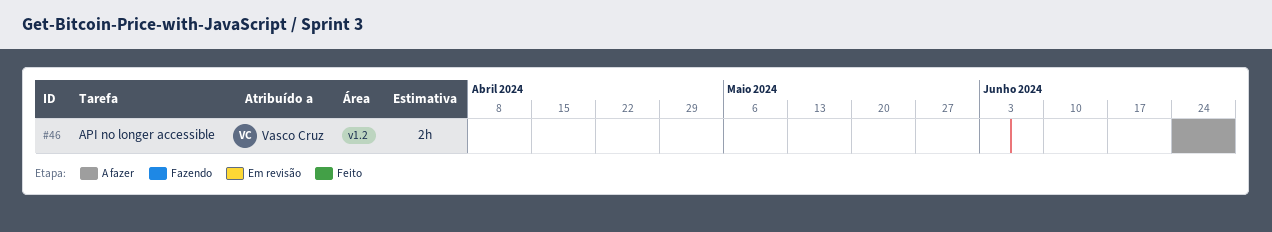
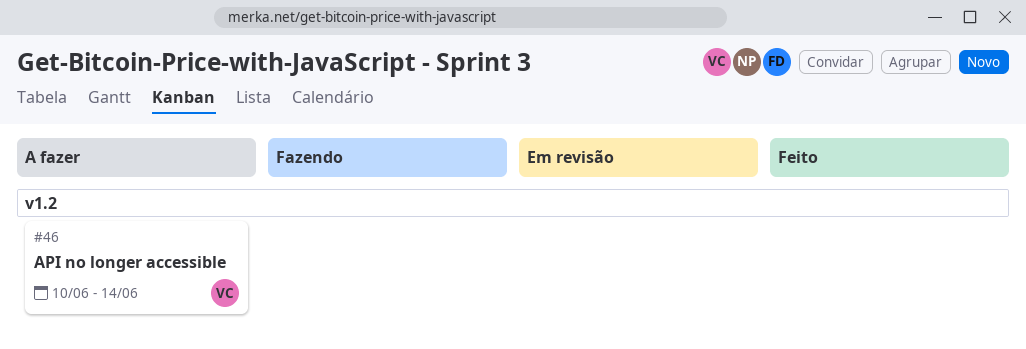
#46, start: Jun 24 -> Jun 10
#46, due: Jun 28 -> Jun 14

